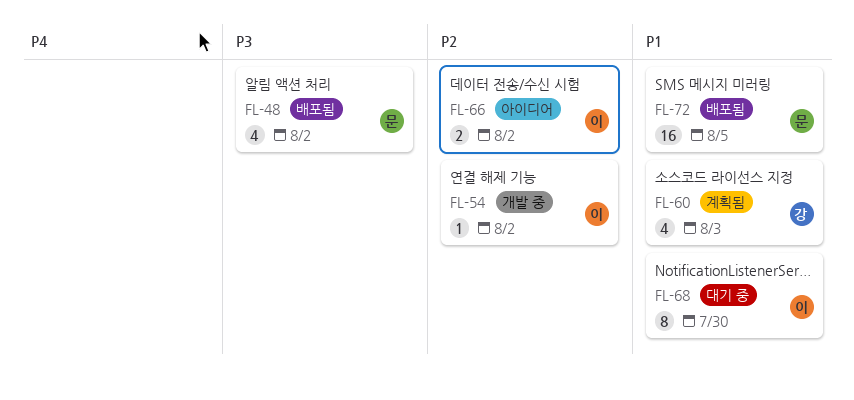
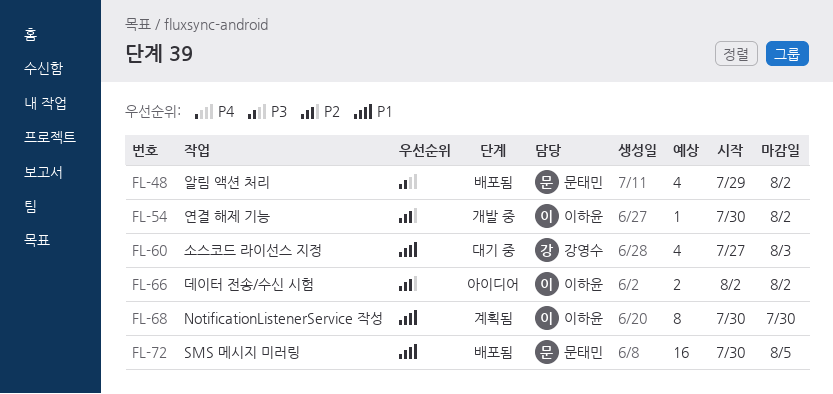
FL-60, status: 계획됨 -> 대기 중
FL-68, status: 대기 중 -> 계획됨

